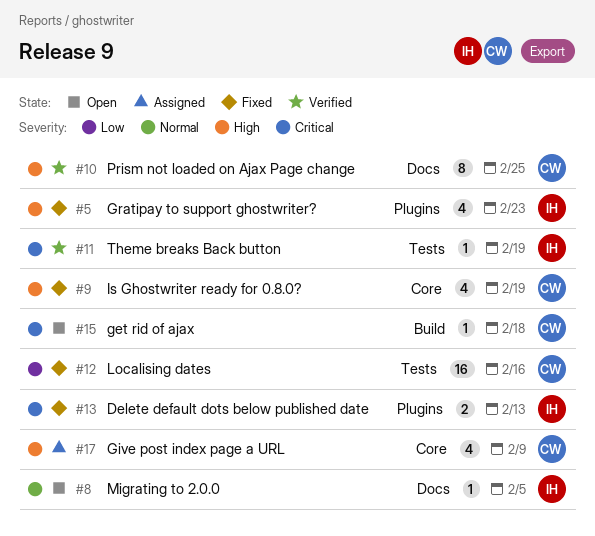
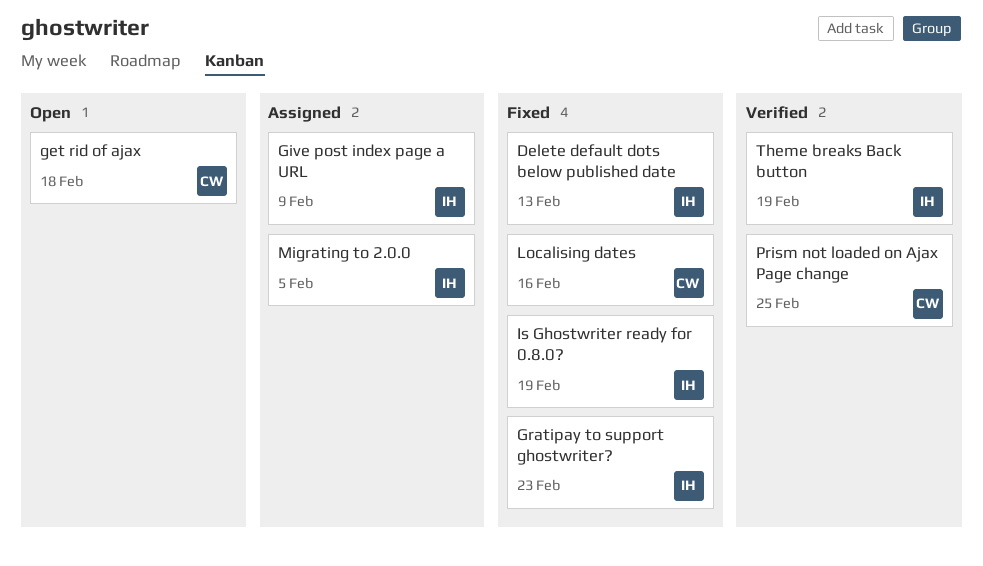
Give post index page a URL, owner: CW -> IH
Is Ghostwriter ready for 0.8.0?, owner: CW -> IH
Migrating to 2.0.0, status: Open -> Assigned

